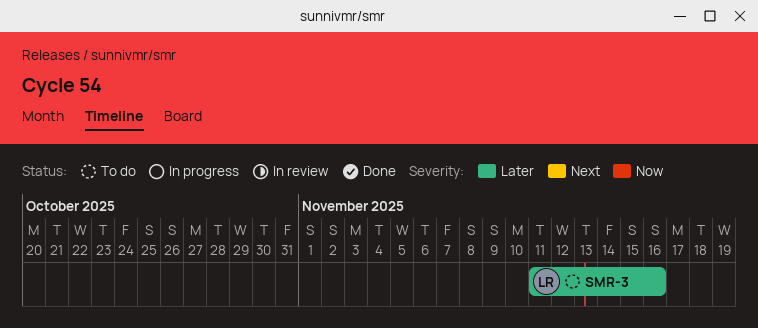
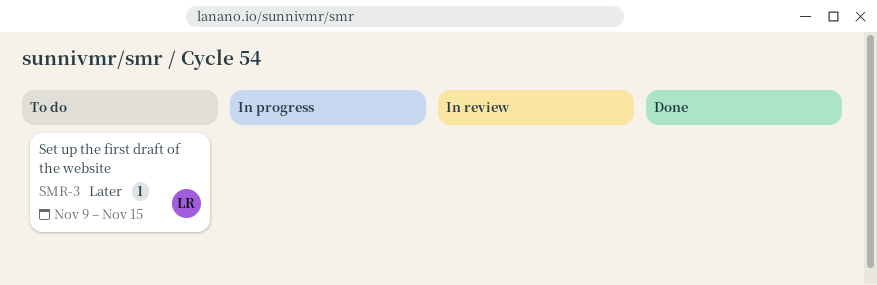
SMR-3, start: Nov 11 -> Nov 9
SMR-3, due: Nov 16 -> Nov 15

